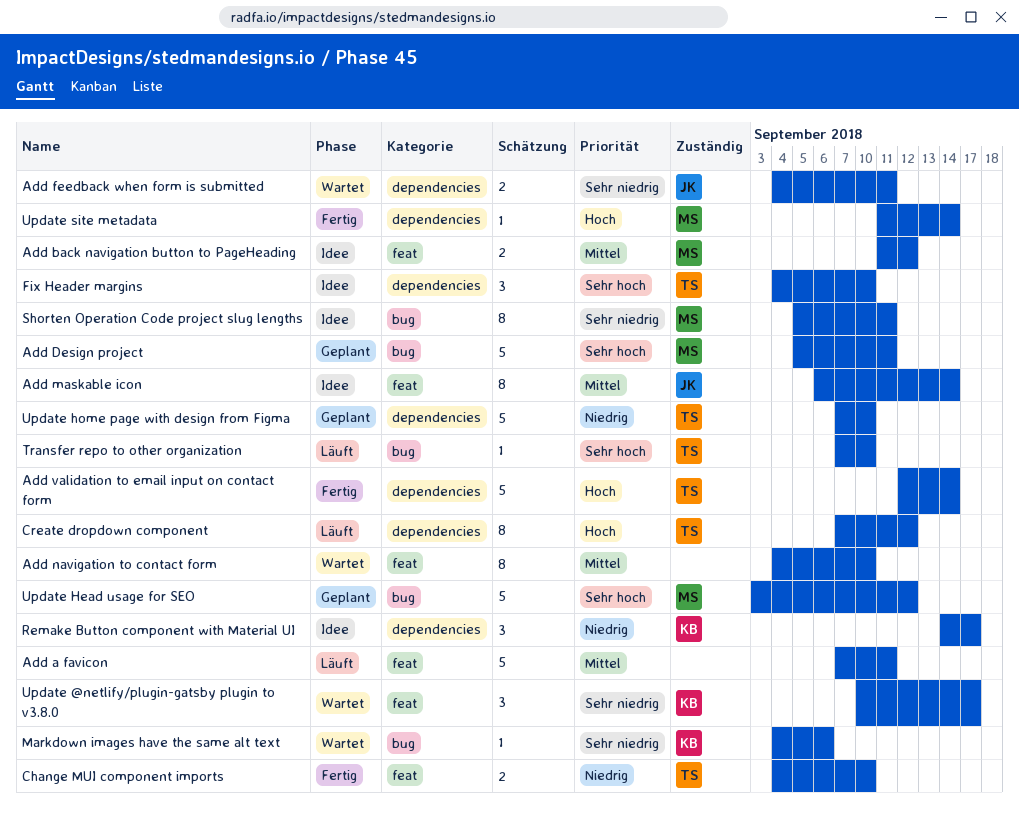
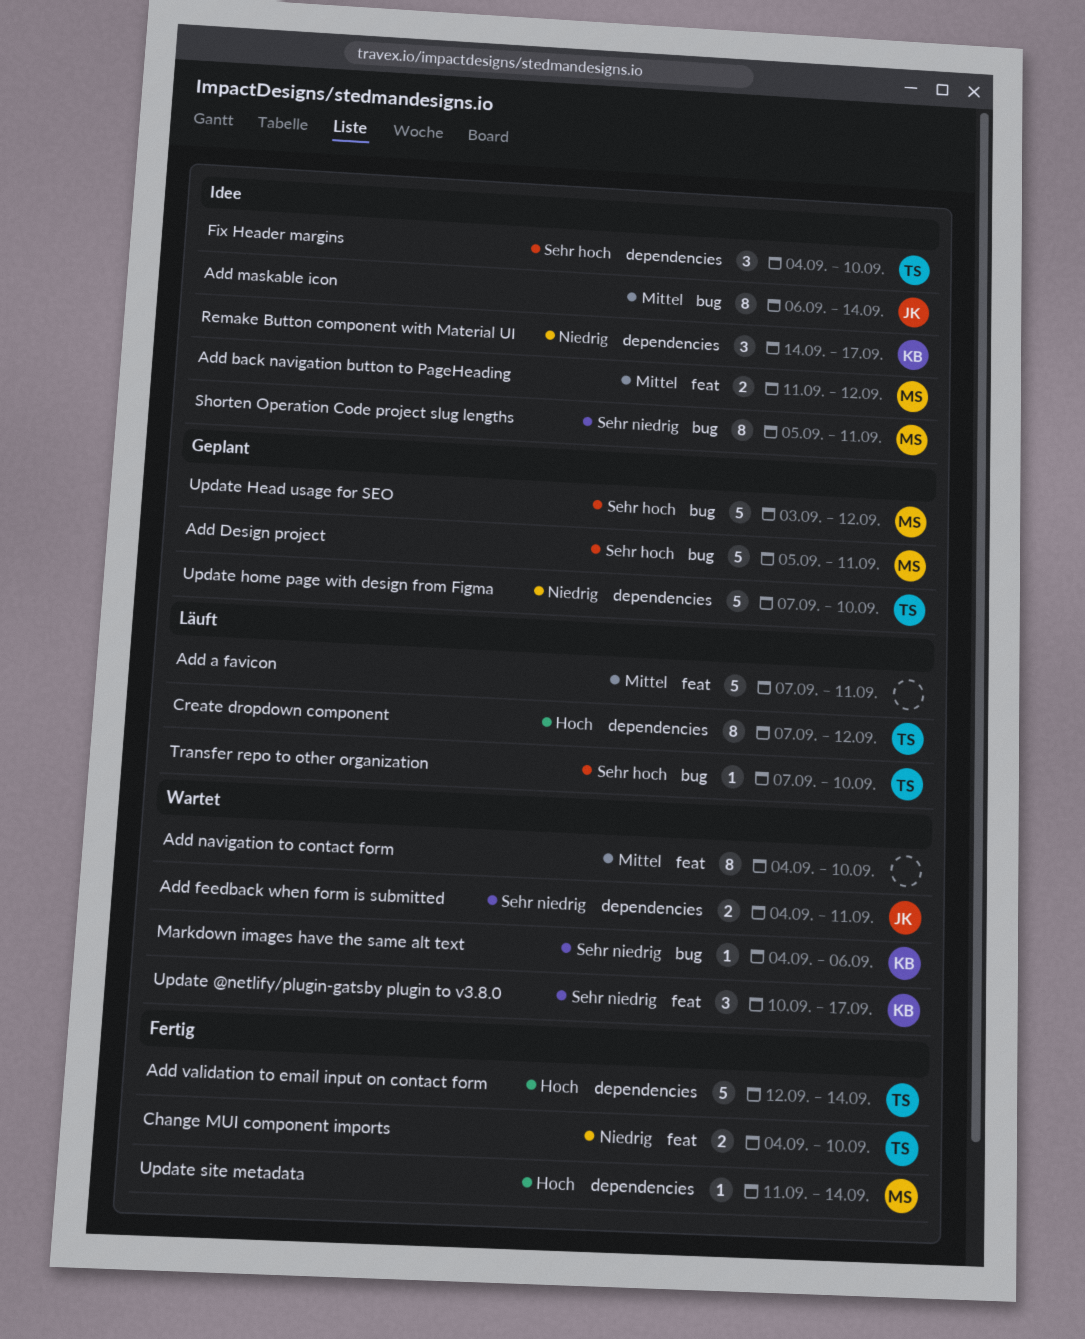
Add maskable icon, label: feat -> bug

